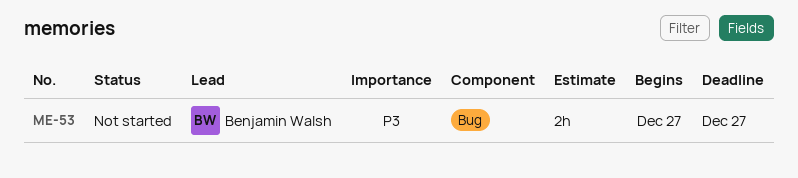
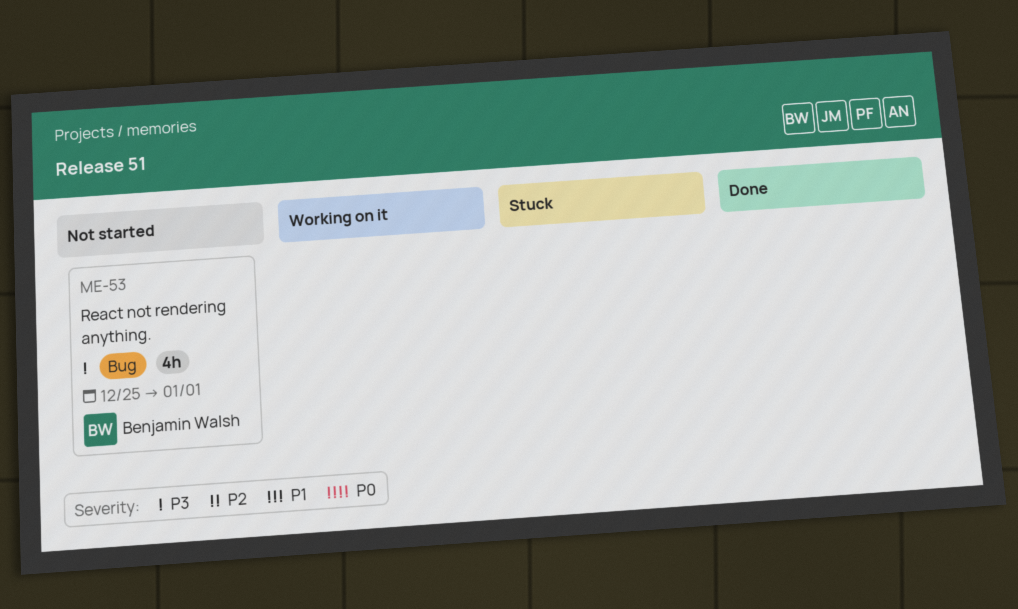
ME-53, estimate: 2h -> 4h
ME-53, start: Dec 27 -> Dec 25
ME-53, due: Dec 27 -> Jan 1

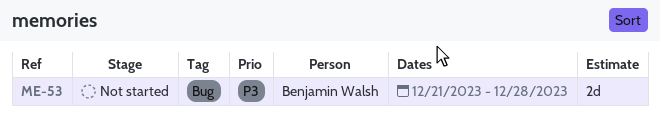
ME-53, estimate: 4h -> 2d
ME-53, start: Dec 25 -> Dec 21
ME-53, due: Jan 1 -> Dec 28

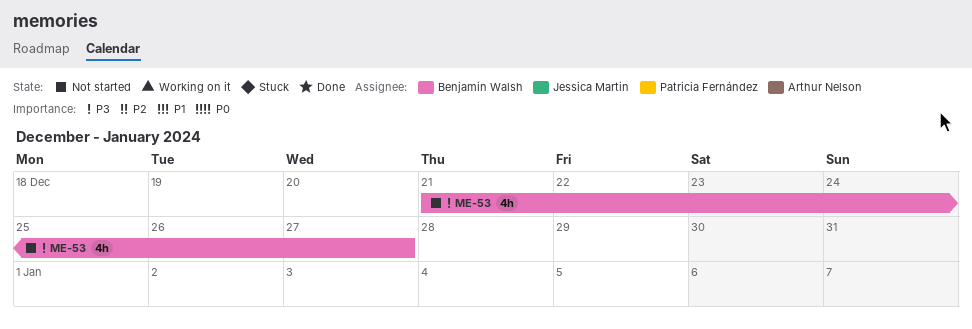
ME-53, estimate: 2d -> 4h
ME-53, due: Dec 28 -> Dec 27

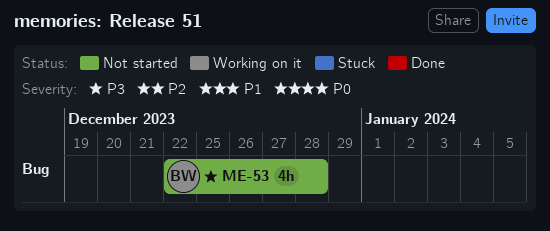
ME-53, start: Dec 21 -> Dec 22
ME-53, due: Dec 27 -> Dec 28

